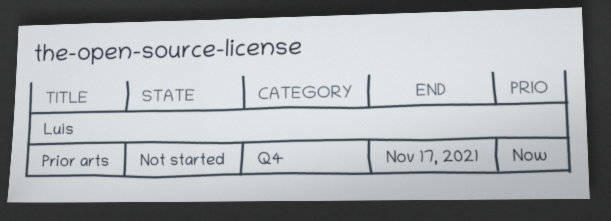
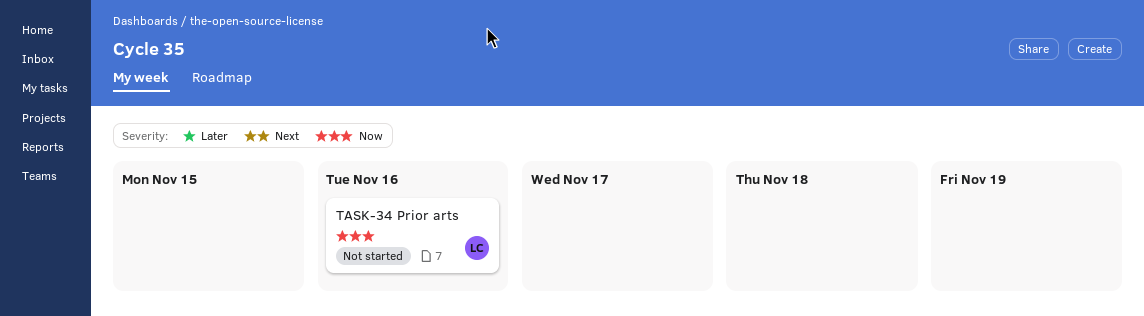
Prior arts, due: Nov 17 -> Nov 16

